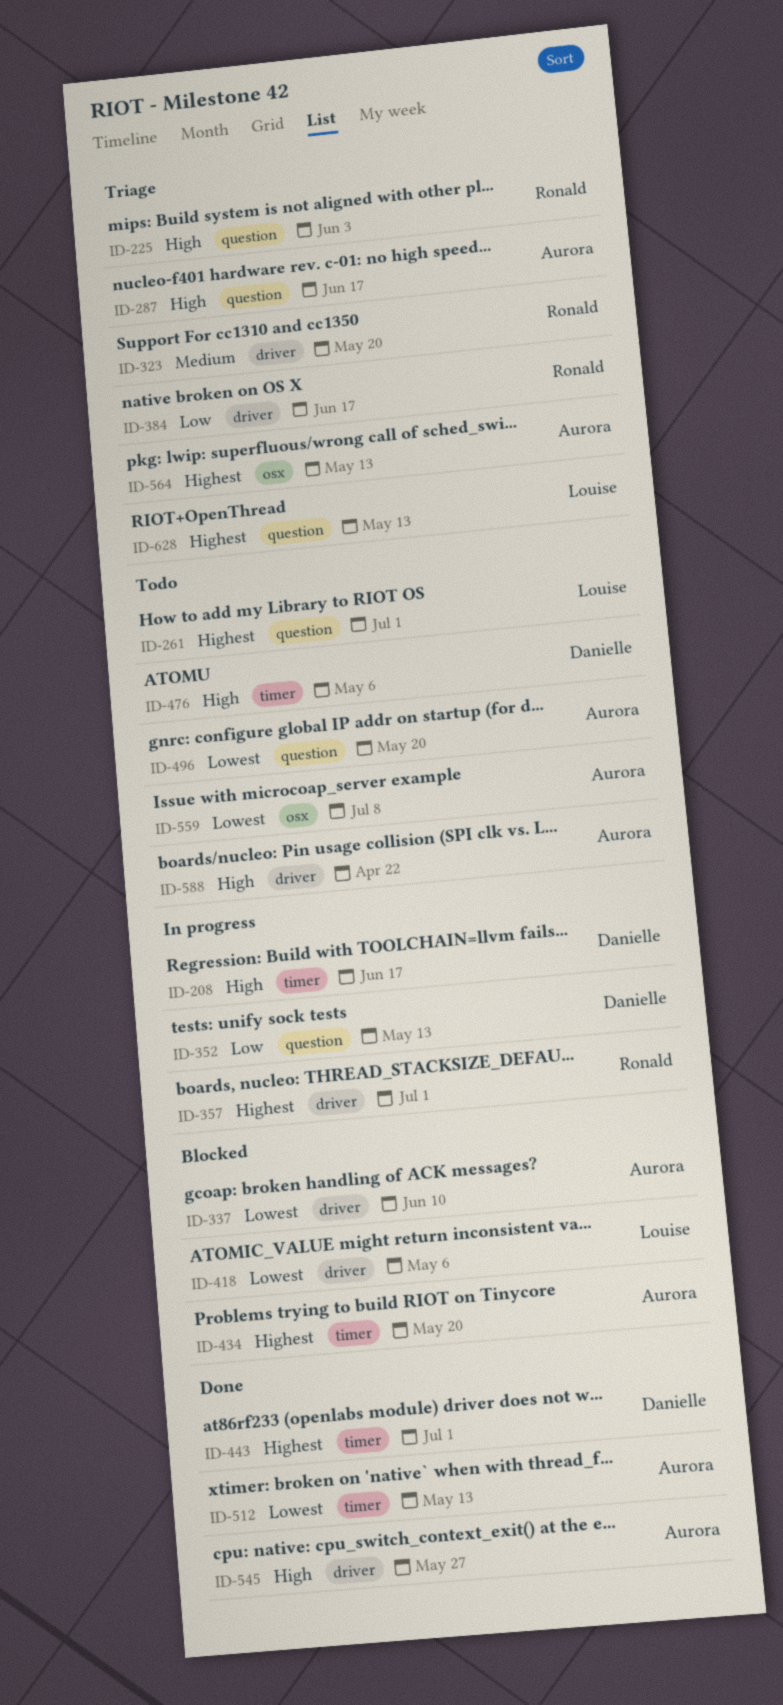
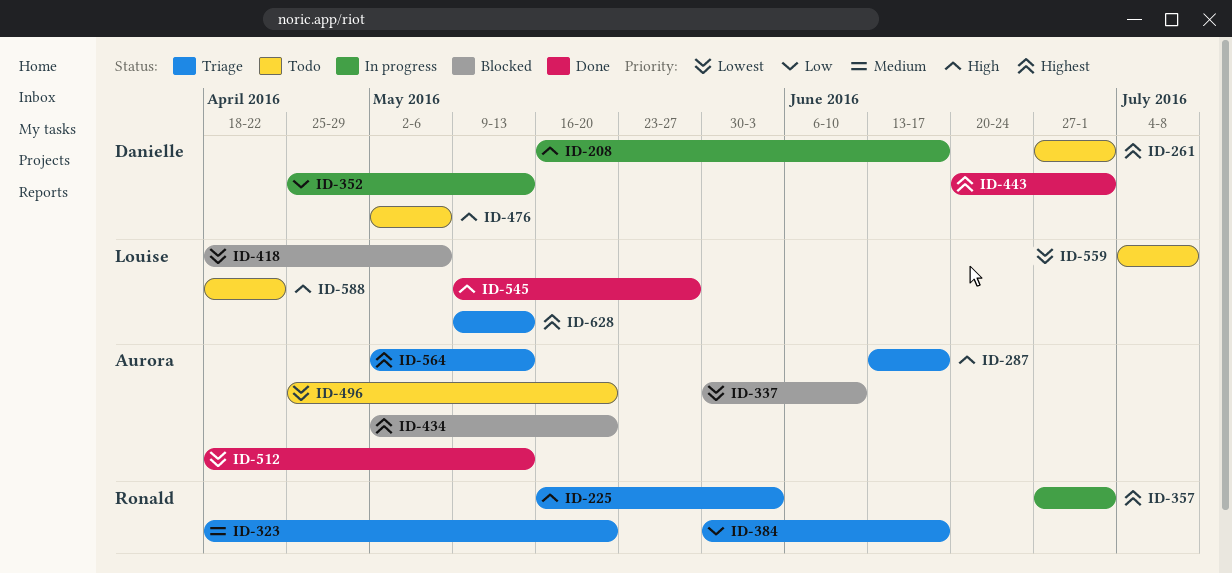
ID-261, owner: Louise -> Danielle
ID-545, owner: Aurora -> Louise
ID-559, owner: Aurora -> Louise
ID-588, owner: Aurora -> Louise

